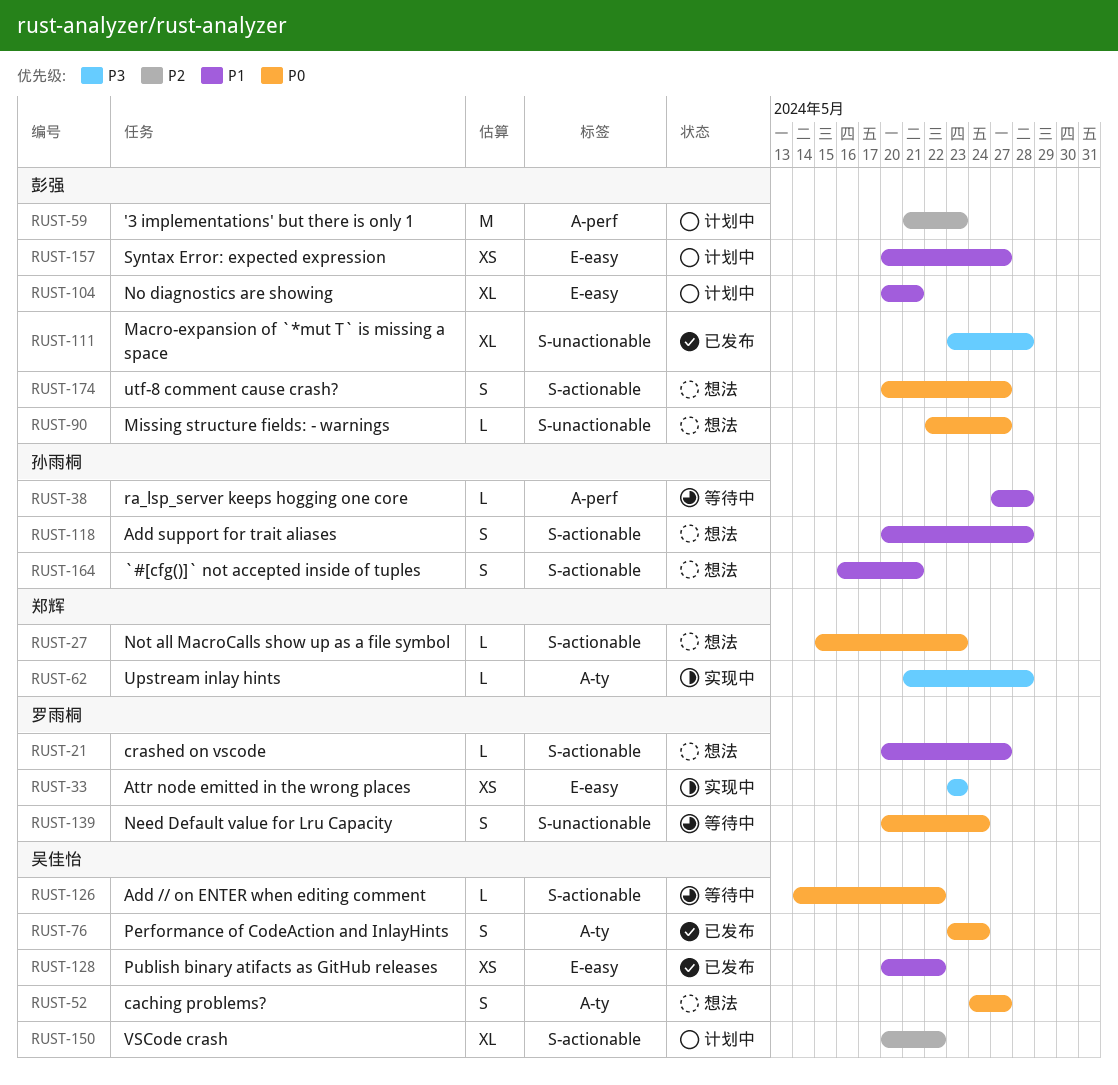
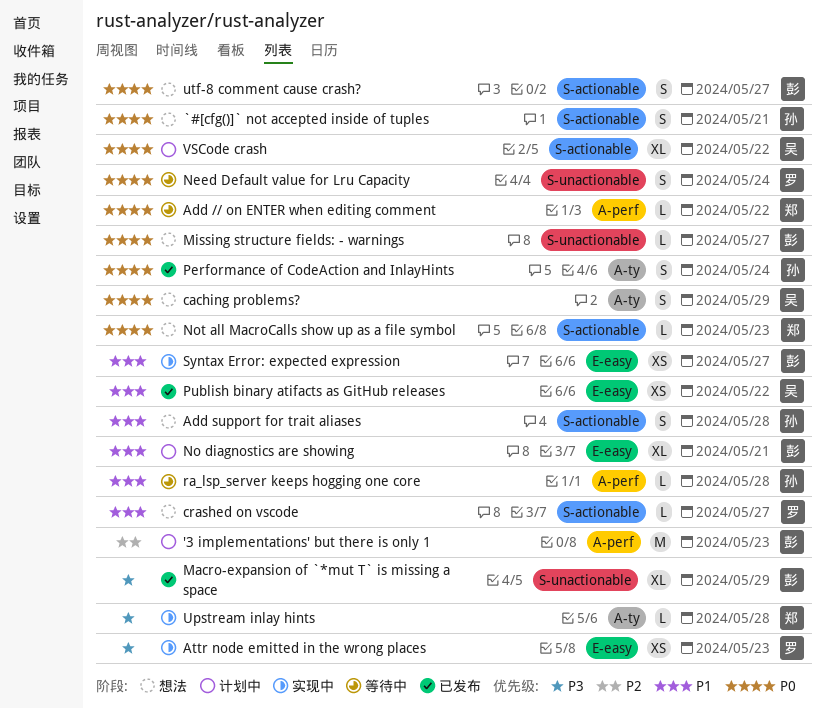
`#[cfg()]` not accepted inside of tuples, priority: P1 -> P0
Add // on ENTER when editing comment, owner: 吴佳怡 -> 郑辉
Add // on ENTER when editing comment, label: S-actionable -> A-perf
caching problems?, due: May 27 -> May 29
Macro-expansion of `*mut T` is missing a space, due: May 28 -> May 29
Performance of CodeAction and InlayHints, owner: 吴佳怡 -> 孙雨桐
Syntax Error: expected expression, status: 计划中 -> 实现中
VSCode crash, priority: P2 -> P0

